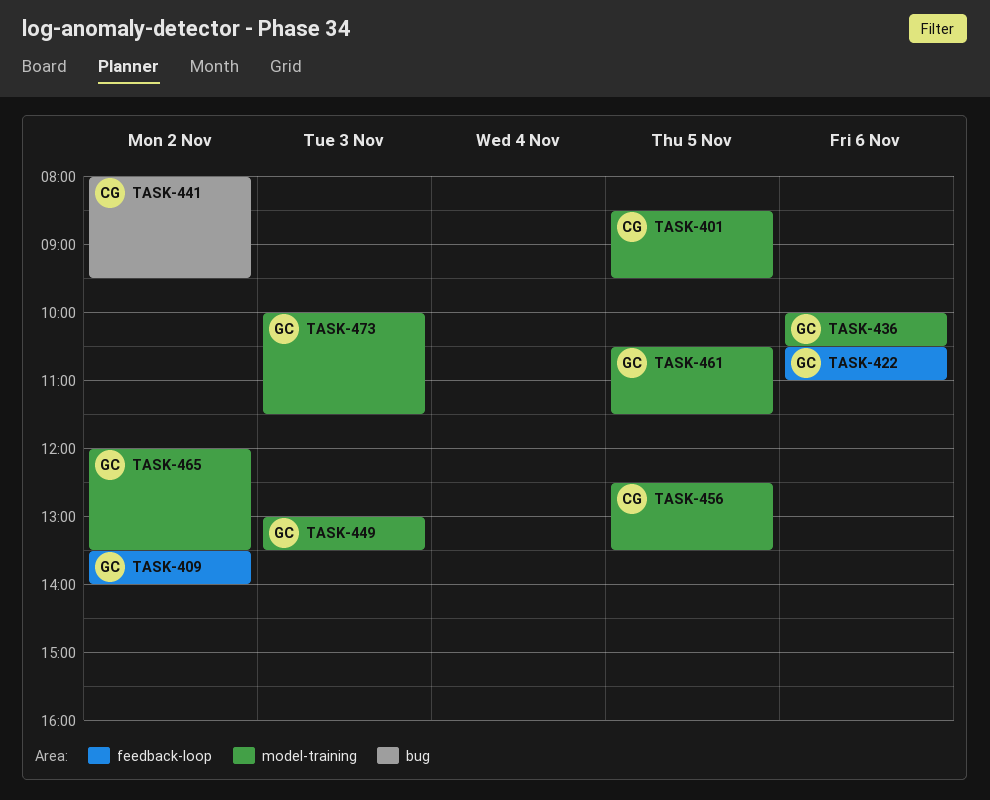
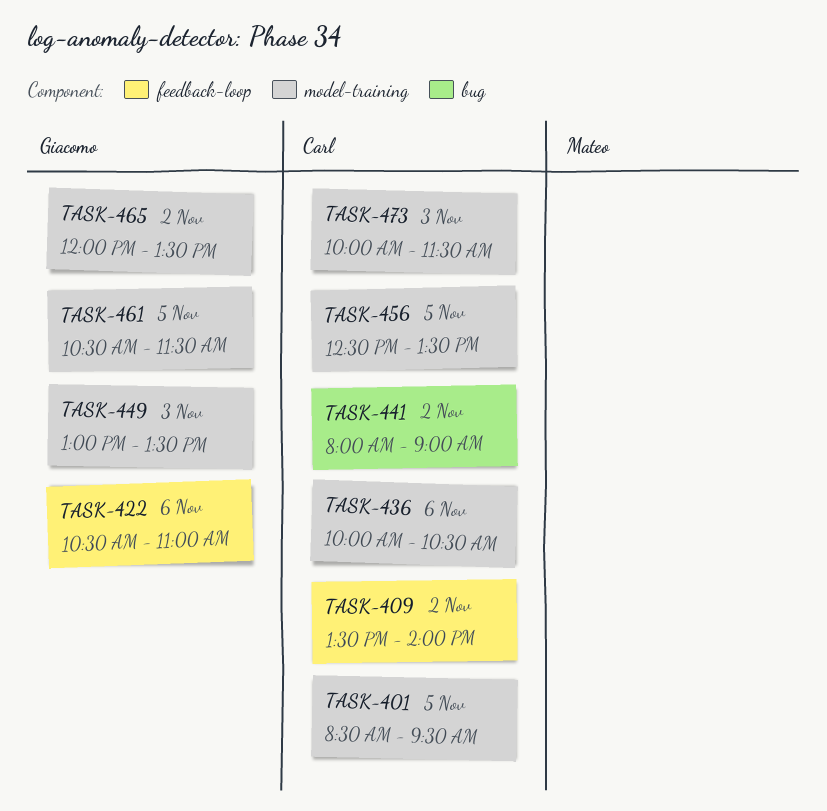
TASK-409, owner: Giacomo -> Carl
TASK-436, owner: Giacomo -> Carl
TASK-441, ends: 09:30 -> 09:00
TASK-473, owner: Giacomo -> Carl

